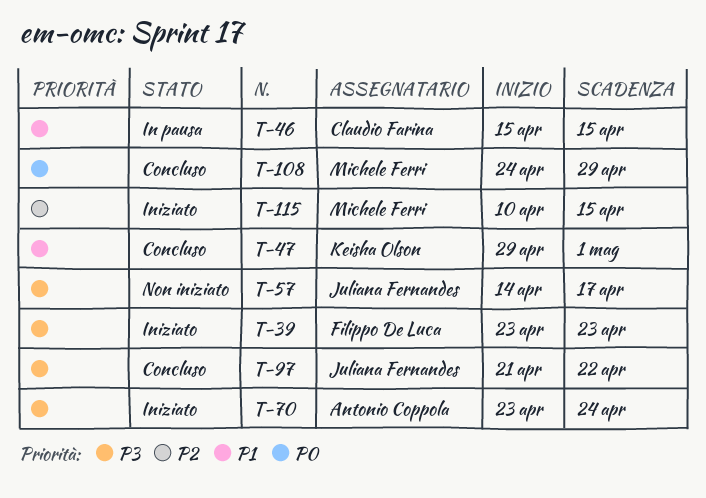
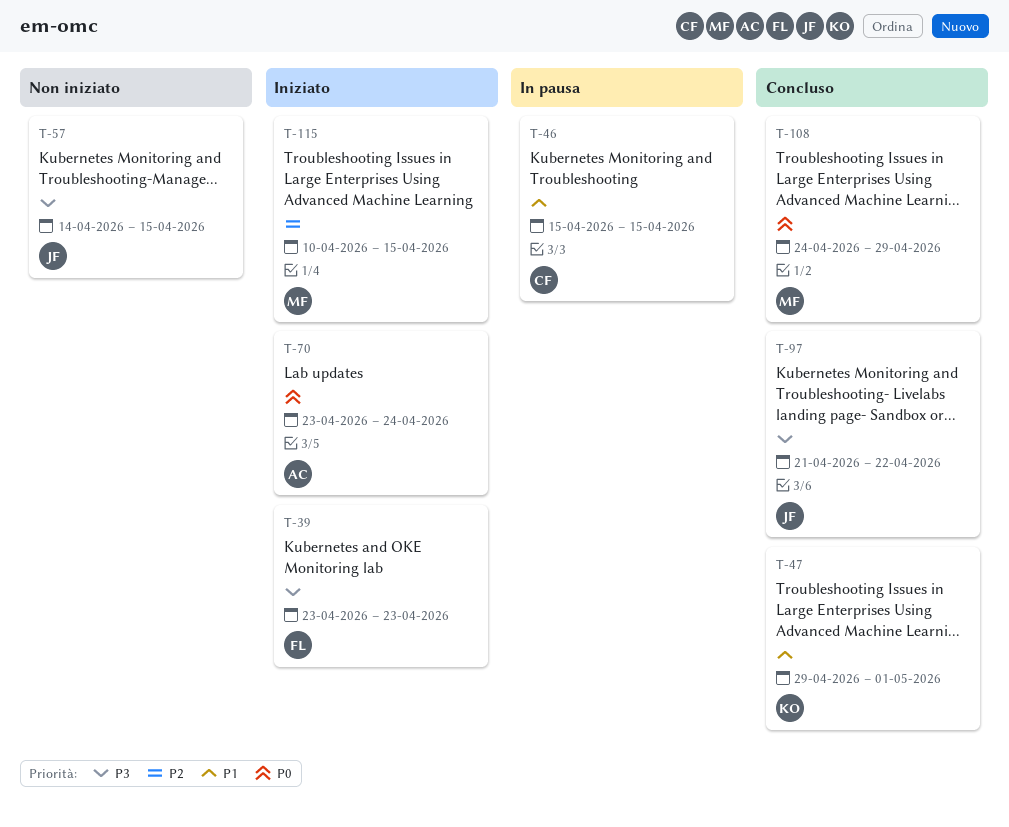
T-57, due: Apr 17 -> Apr 15
T-70, priority: P3 -> P0

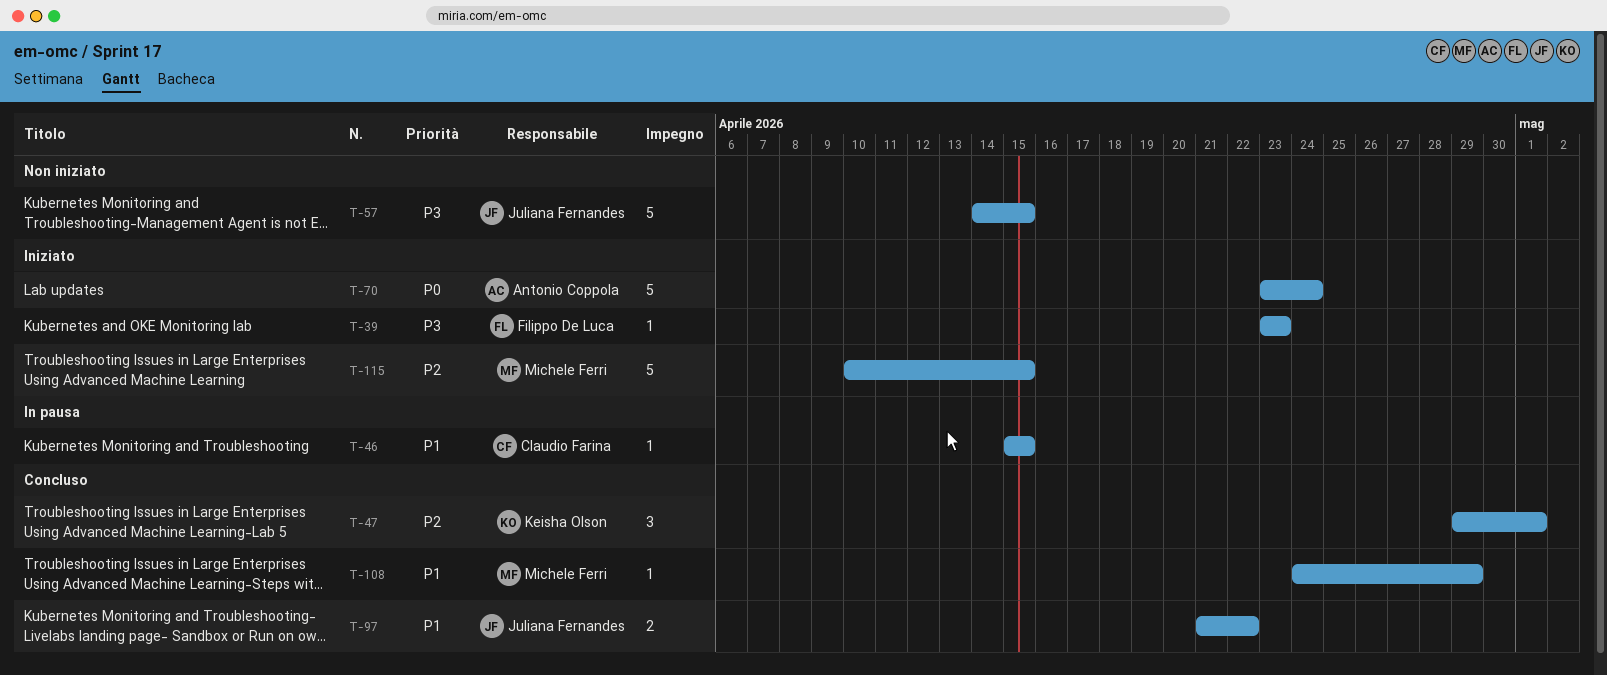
T-47, priority: P1 -> P2
T-97, priority: P3 -> P1
T-108, priority: P0 -> P1

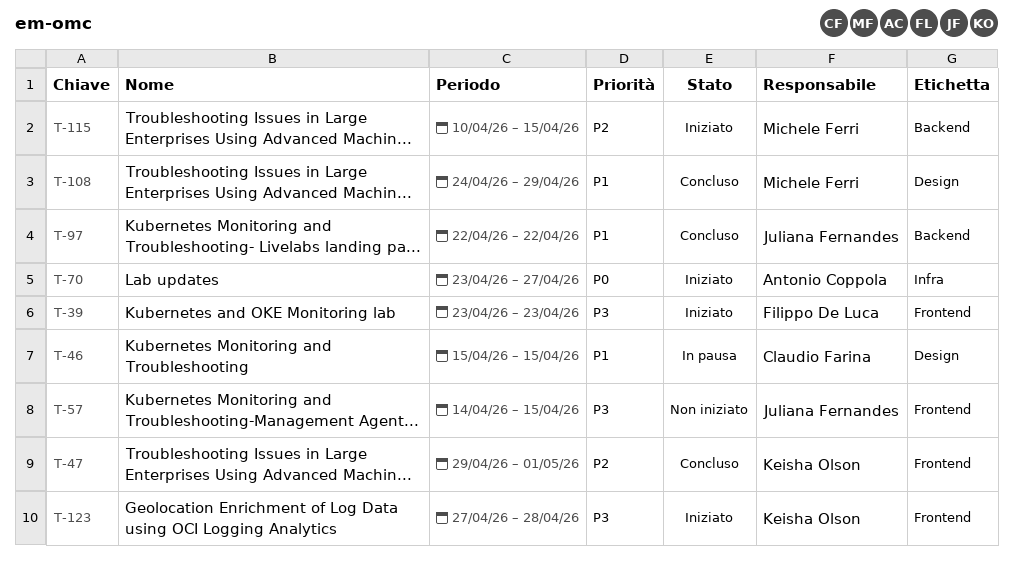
T-70, due: Apr 24 -> Apr 27
T-97, start: Apr 21 -> Apr 22
T-123: none -> present

